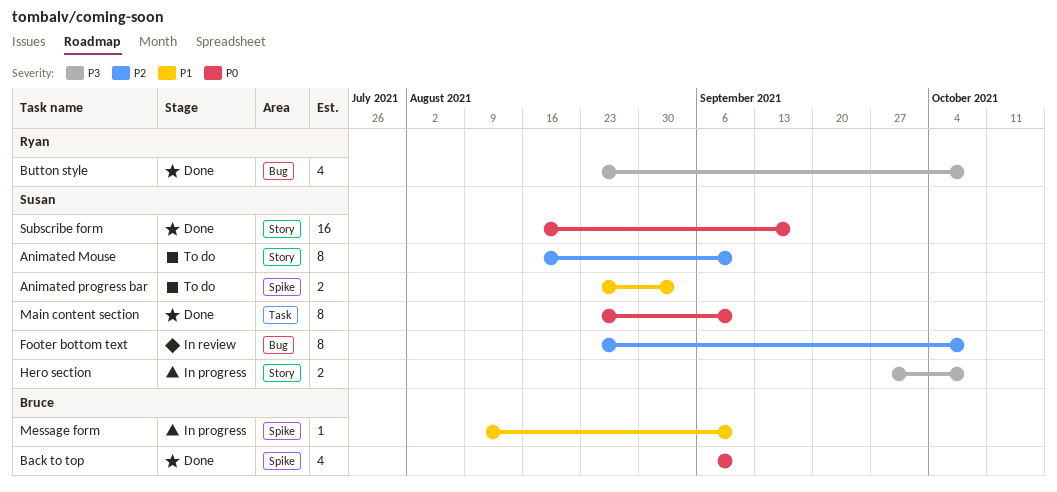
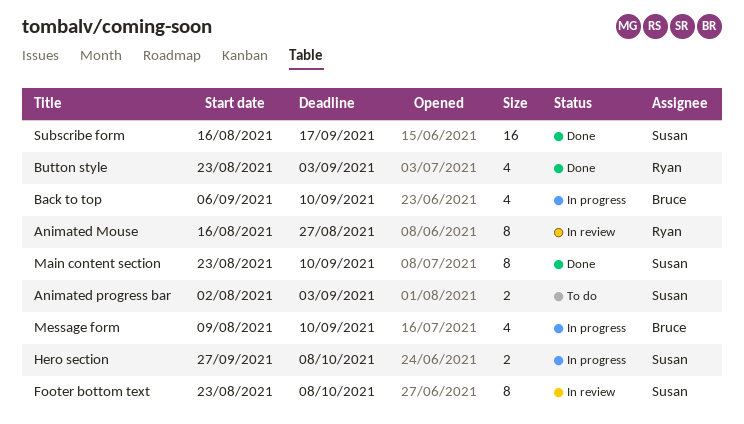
Animated Mouse, status: To do -> In review
Animated Mouse, owner: Susan -> Ryan
Animated Mouse, due: Sep 10 -> Aug 27
Animated progress bar, start: Aug 23 -> Aug 2
Back to top, status: Done -> In progress
Button style, due: Oct 8 -> Sep 3
Message form, estimate: 1 -> 4

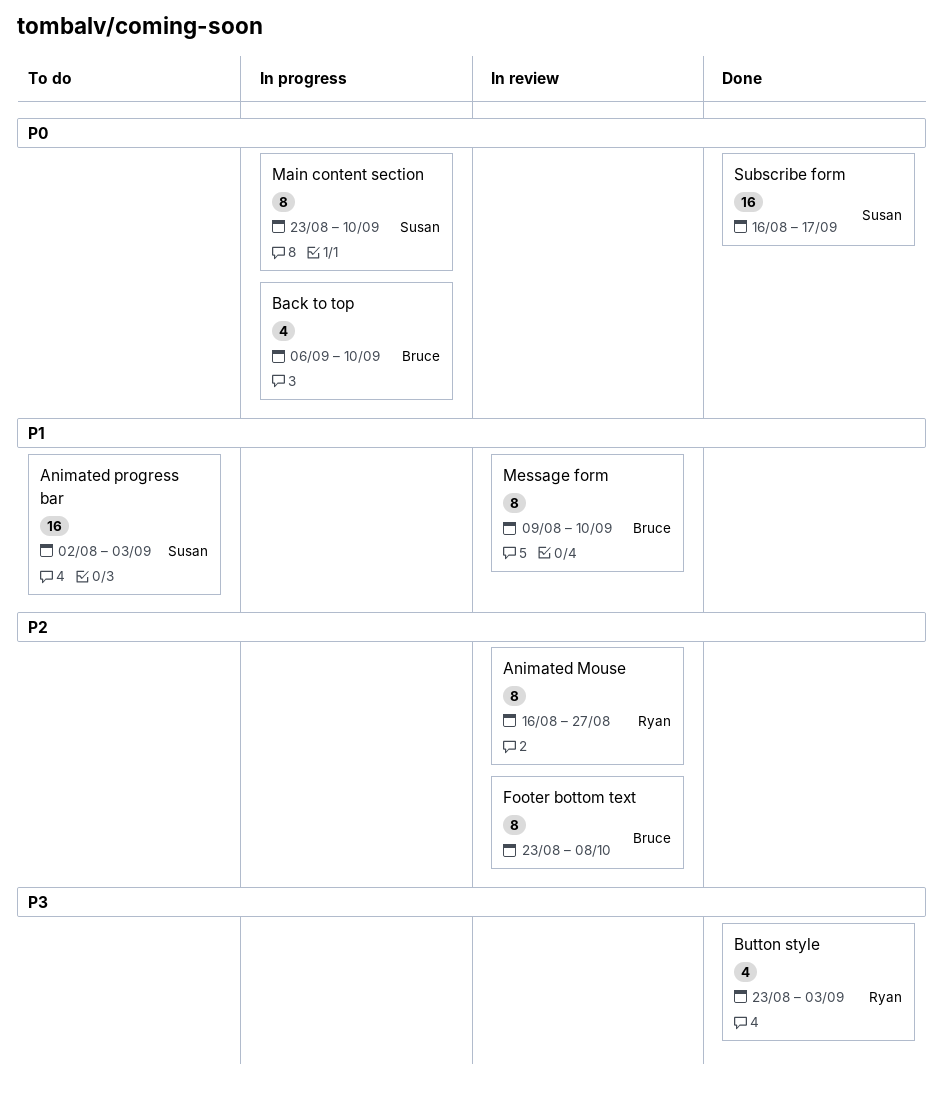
Animated progress bar, estimate: 2 -> 16
Footer bottom text, owner: Susan -> Bruce
Hero section: present -> none
Main content section, status: Done -> In progress
Message form, status: In progress -> In review
Message form, estimate: 4 -> 8

